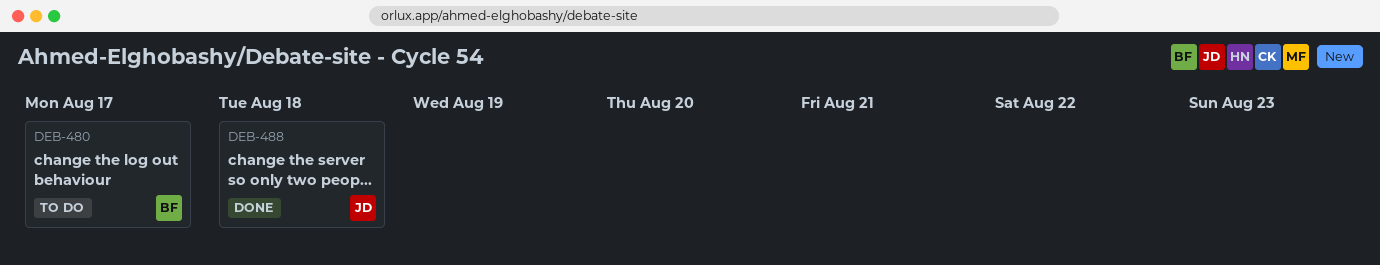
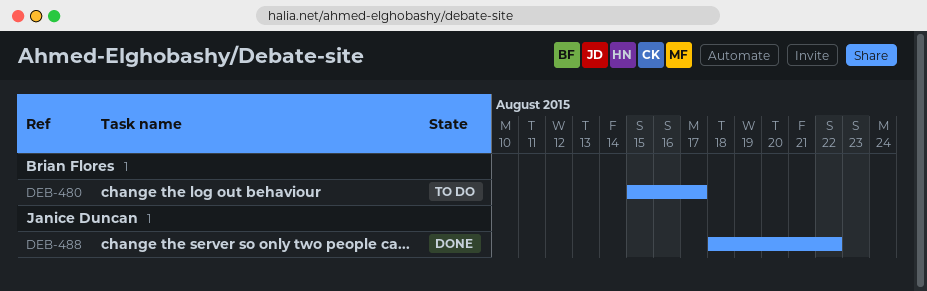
DEB-488, due: Aug 18 -> Aug 22

